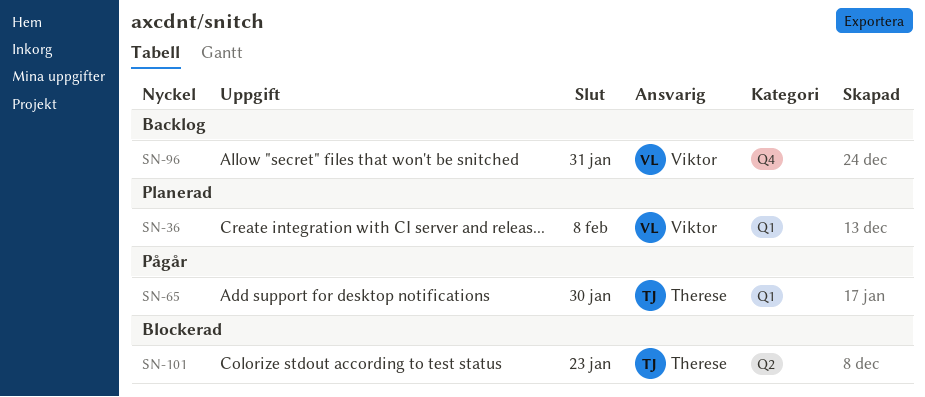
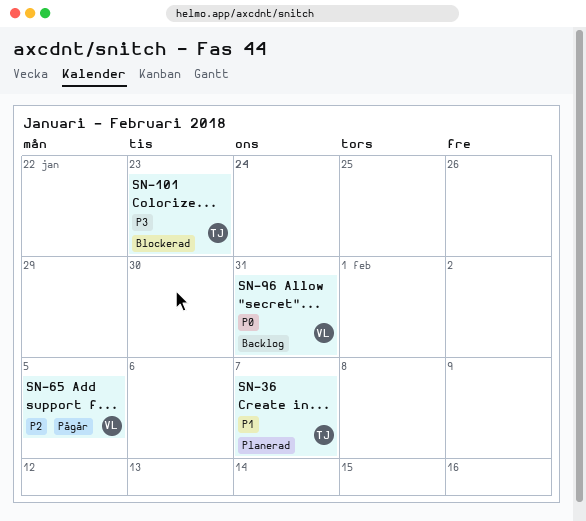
SN-36, owner: Viktor -> Therese
SN-36, due: Feb 8 -> Feb 7
SN-65, owner: Therese -> Viktor
SN-65, due: Jan 30 -> Feb 5

